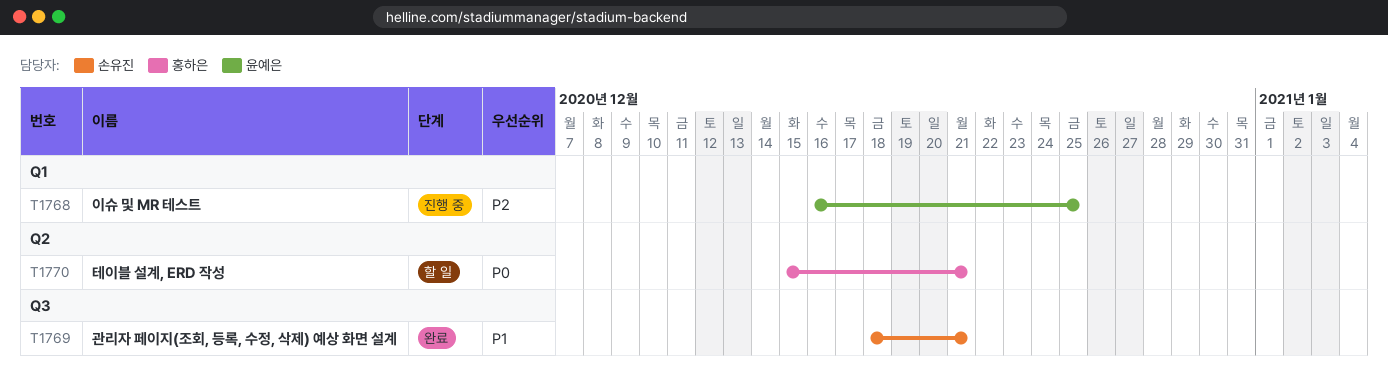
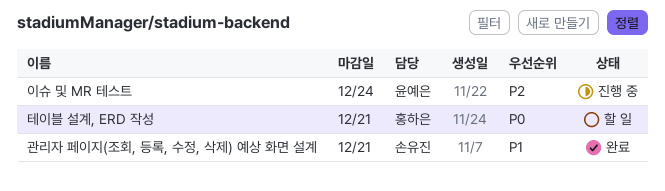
이슈 및 MR 테스트, due: Dec 25 -> Dec 24

